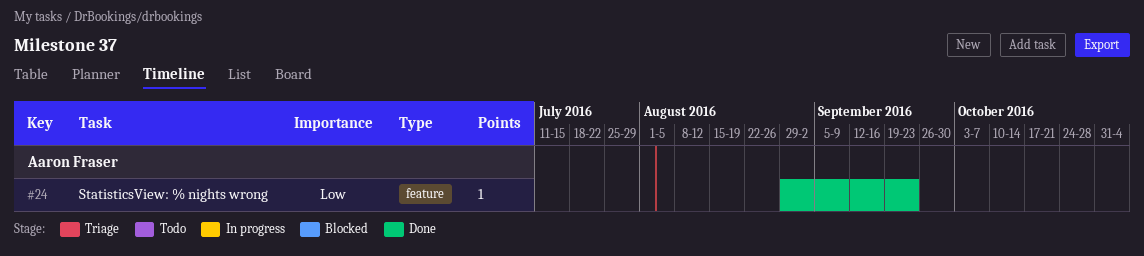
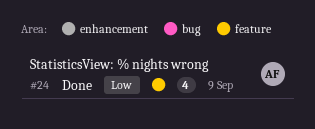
#24, estimate: 1 -> 4
#24, due: Sep 23 -> Sep 9

